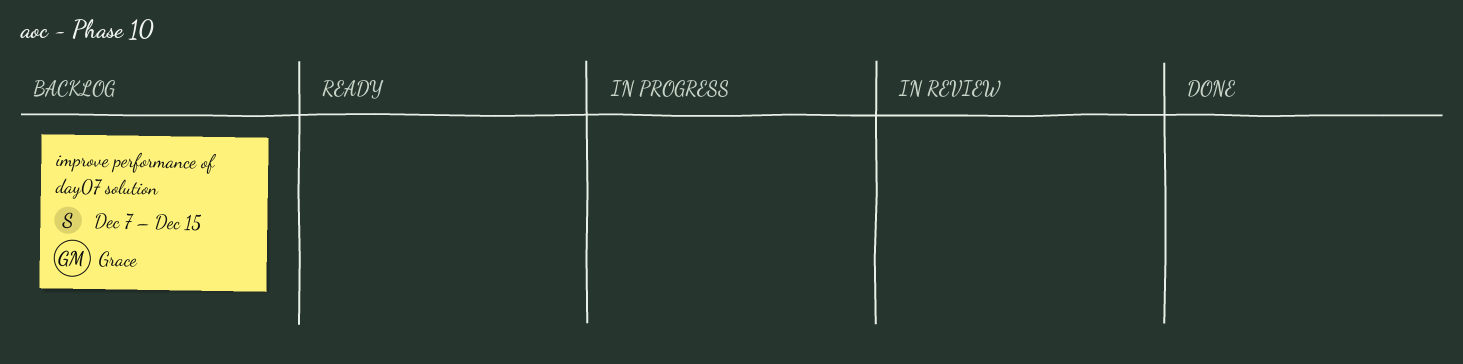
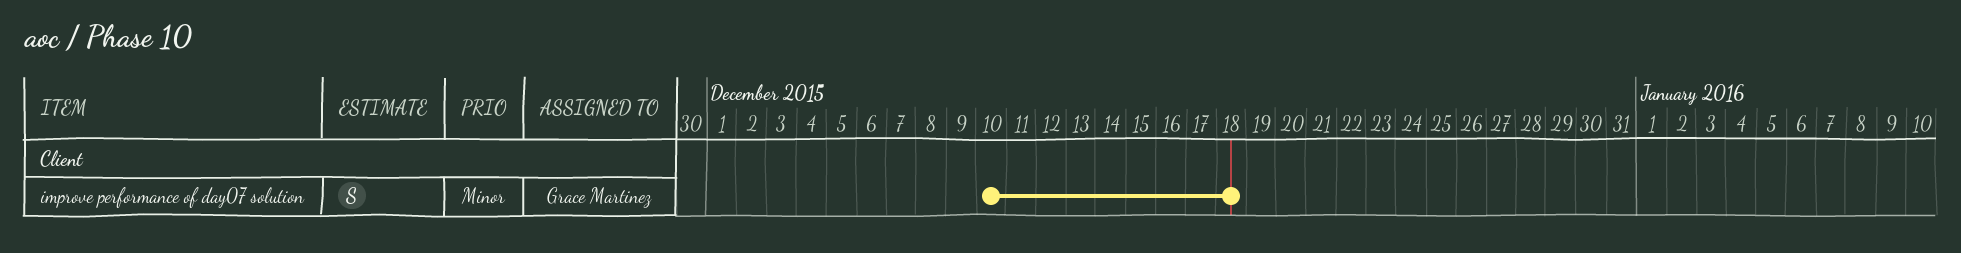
improve performance of day07 solution, start: Dec 7 -> Dec 10
improve performance of day07 solution, due: Dec 15 -> Dec 18

